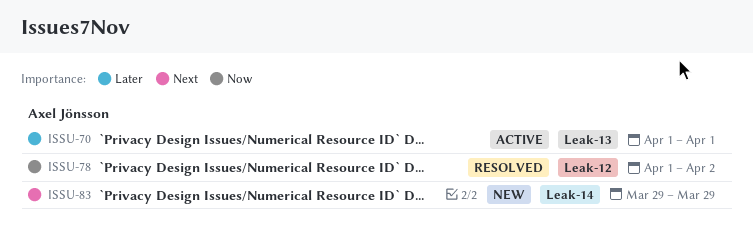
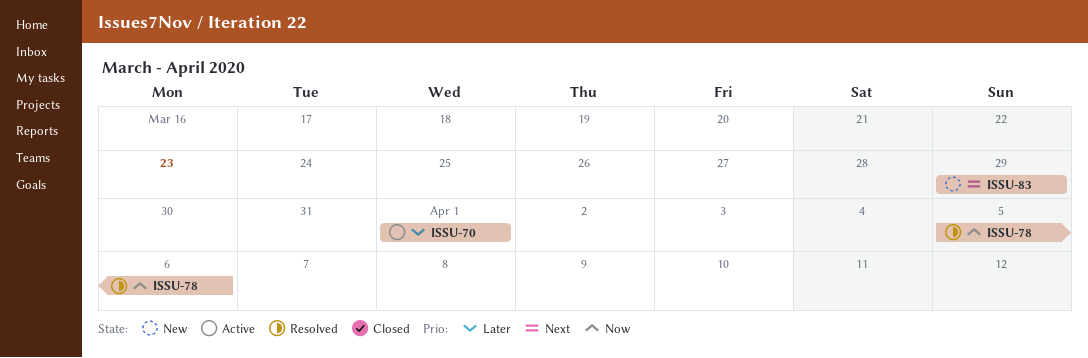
ISSU-78, start: Apr 1 -> Apr 5
ISSU-78, due: Apr 2 -> Apr 6

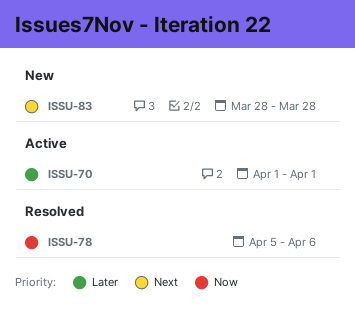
ISSU-83, start: Mar 29 -> Mar 28
ISSU-83, due: Mar 29 -> Mar 28

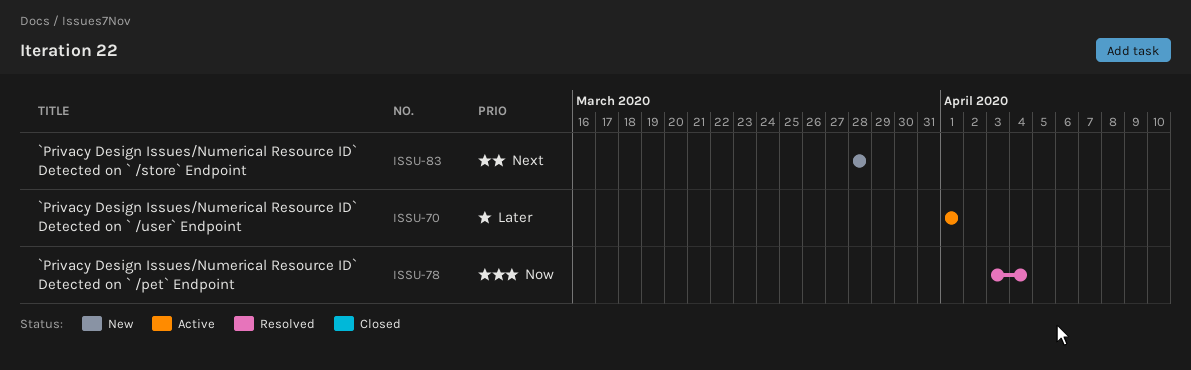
ISSU-78, start: Apr 5 -> Apr 3
ISSU-78, due: Apr 6 -> Apr 4

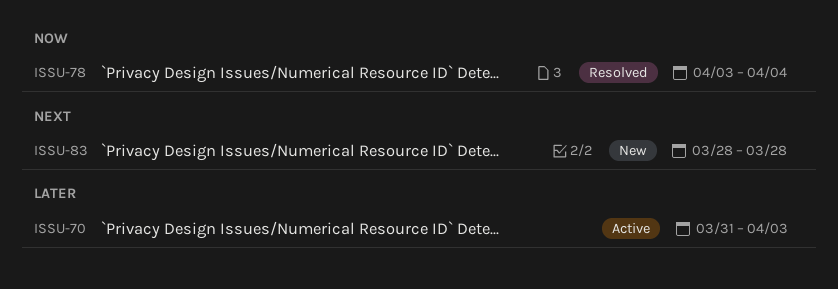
ISSU-70, start: Apr 1 -> Mar 31
ISSU-70, due: Apr 1 -> Apr 3

